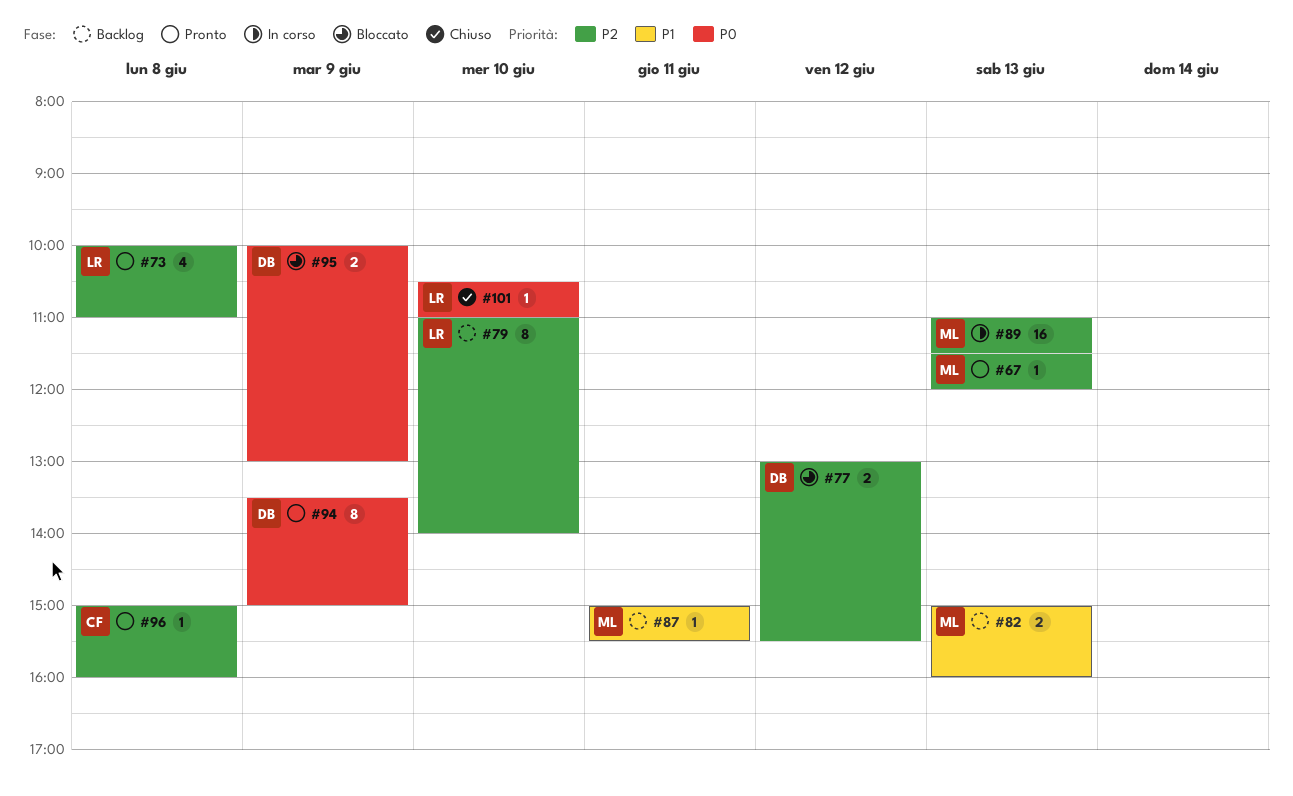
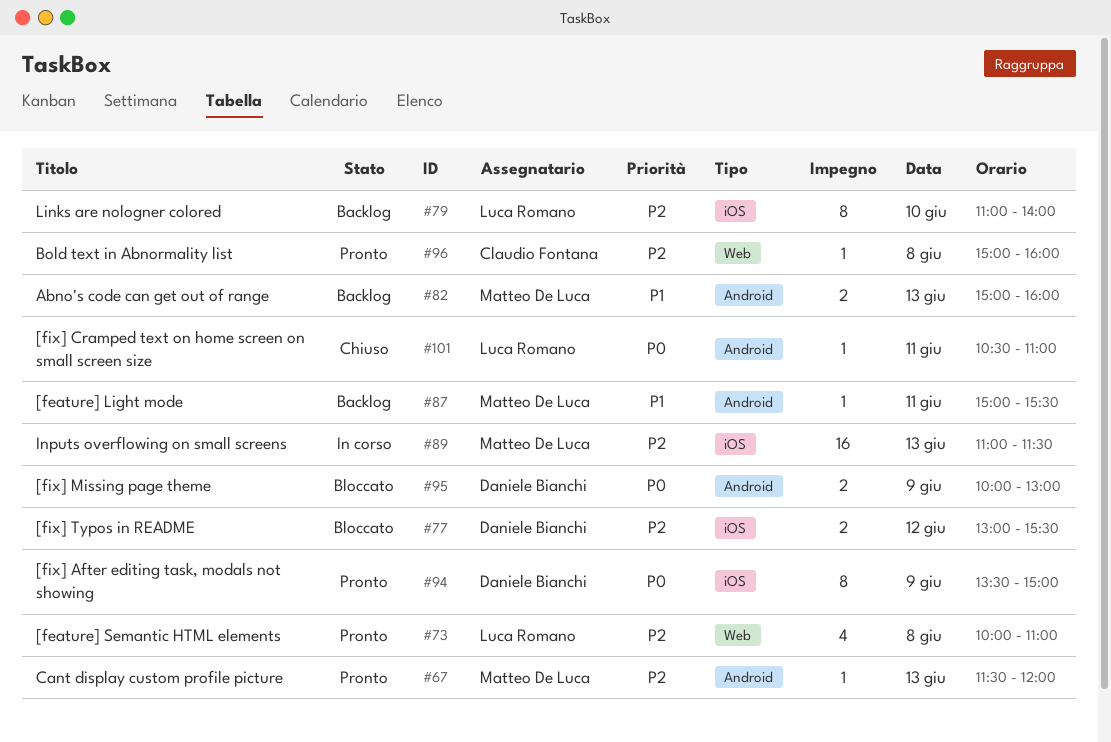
#101, day: Jun 10 -> Jun 11

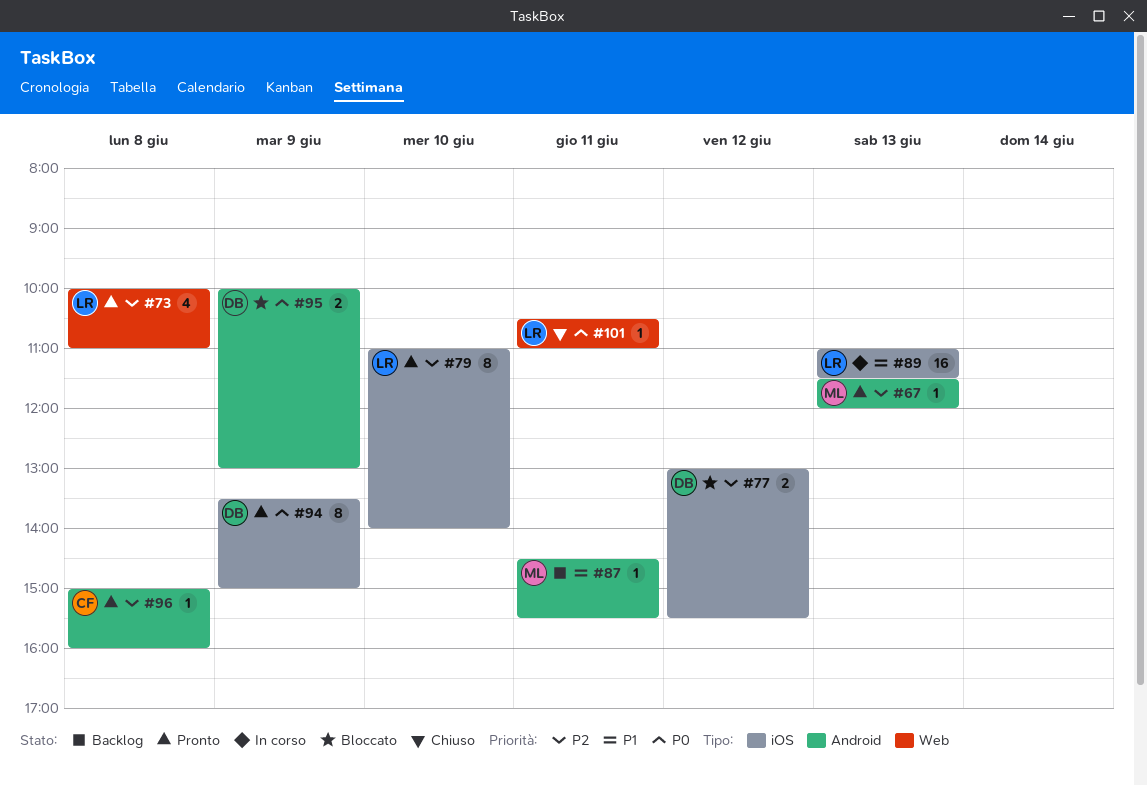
#79, status: Backlog -> Pronto
#82: present -> none
#87, begins: 15:00 -> 14:30
#89, owner: Matteo De Luca -> Luca Romano
#89, priority: P2 -> P1
#96, label: Web -> Android
#101, label: Android -> Web

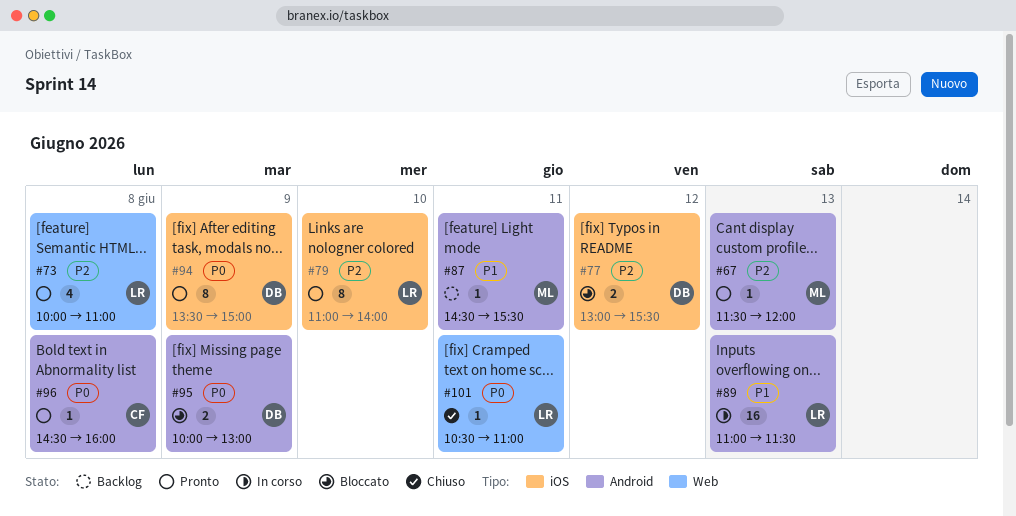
#89, label: iOS -> Android
#96, priority: P2 -> P0
#96, begins: 15:00 -> 14:30

